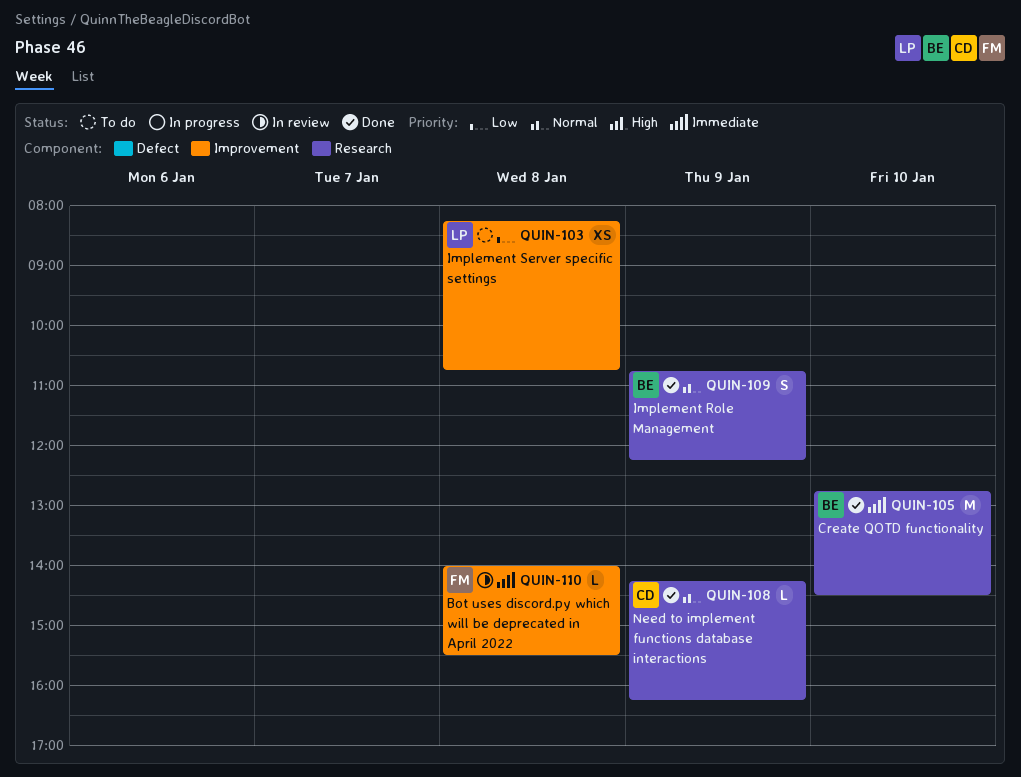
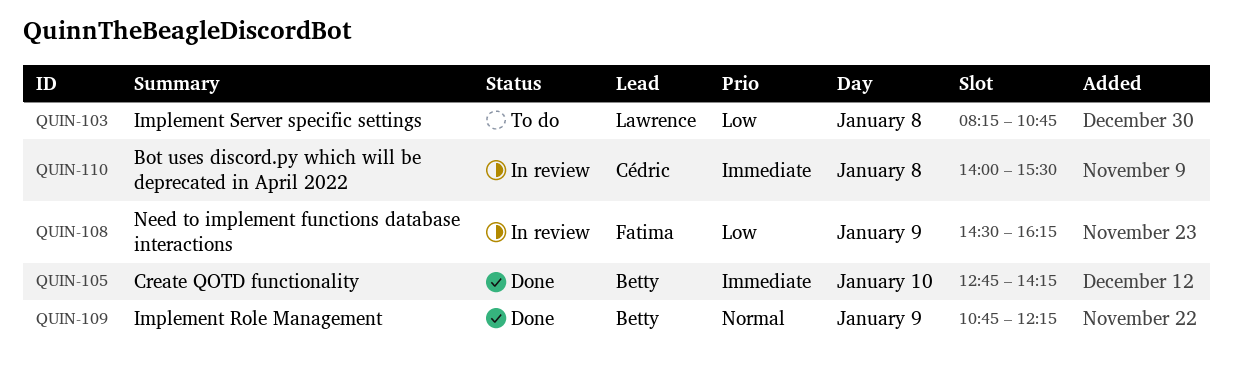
QUIN-105, ends: 14:30 -> 14:15
QUIN-108, status: Done -> In review
QUIN-108, owner: Cédric -> Fatima
QUIN-108, priority: Normal -> Low
QUIN-108, begins: 14:15 -> 14:30
QUIN-110, owner: Fatima -> Cédric

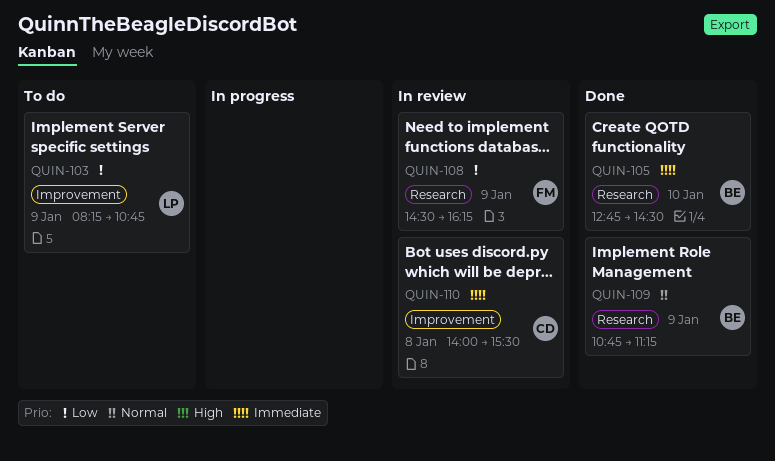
QUIN-103, day: Jan 8 -> Jan 9
QUIN-105, ends: 14:15 -> 14:30
QUIN-109, ends: 12:15 -> 11:15

